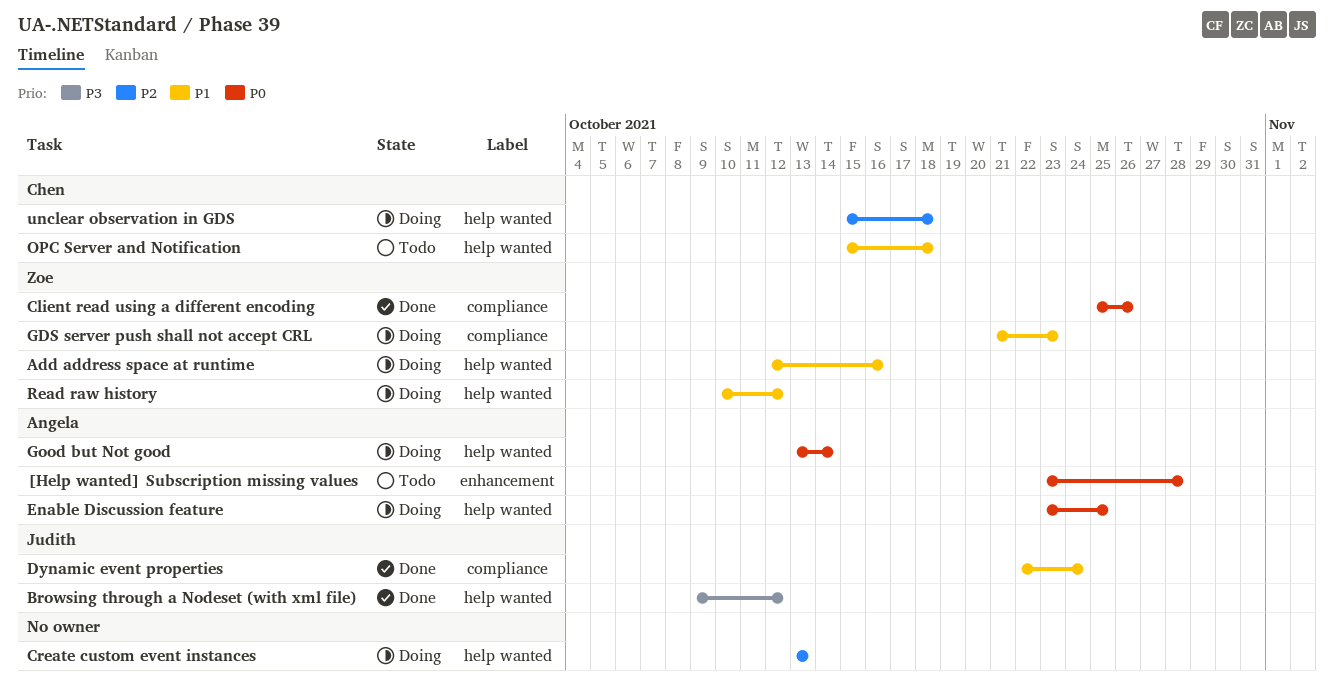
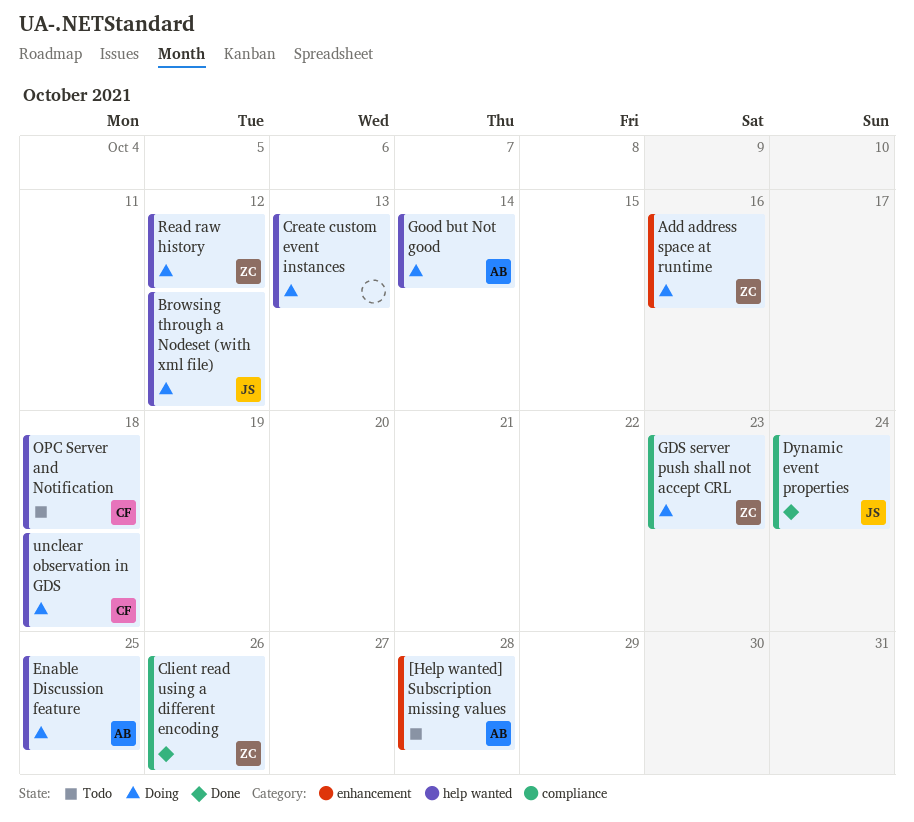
Add address space at runtime, label: help wanted -> enhancement
Browsing through a Nodeset (with xml file), status: Done -> Doing

